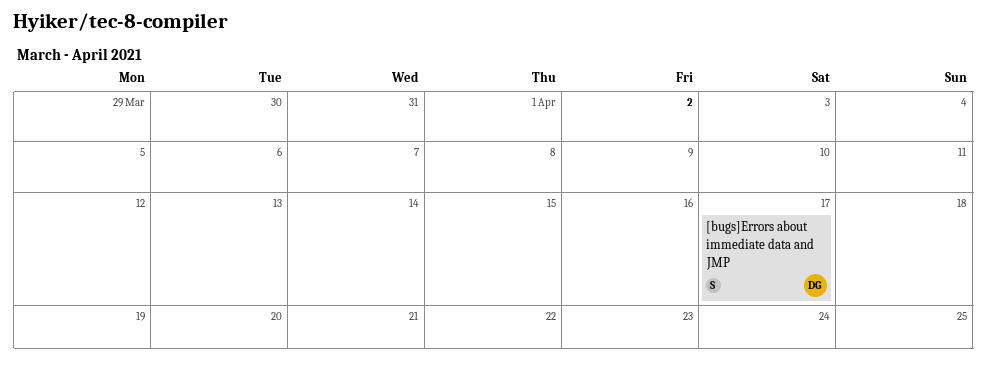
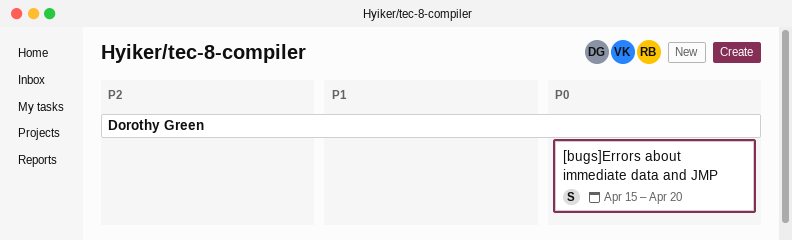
[bugs]Errors about immediate data and JMP, due: Apr 17 -> Apr 20

